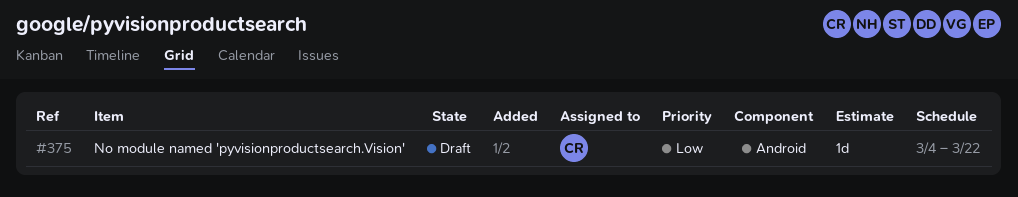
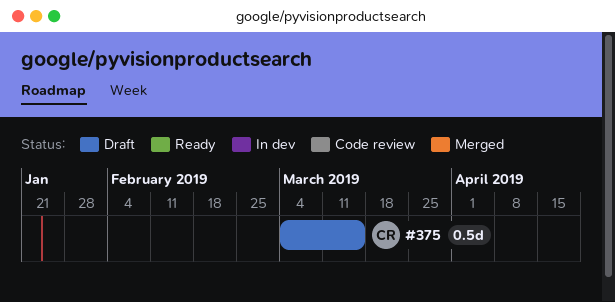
#375, estimate: 1d -> 0.5d
#375, due: Mar 22 -> Mar 15

